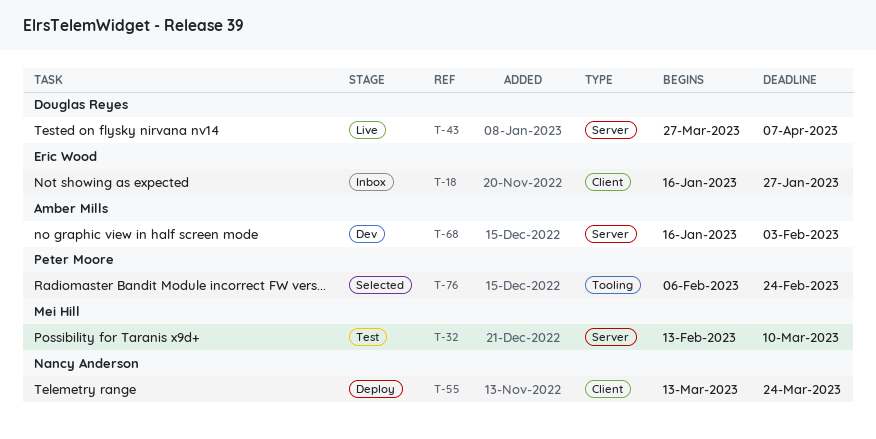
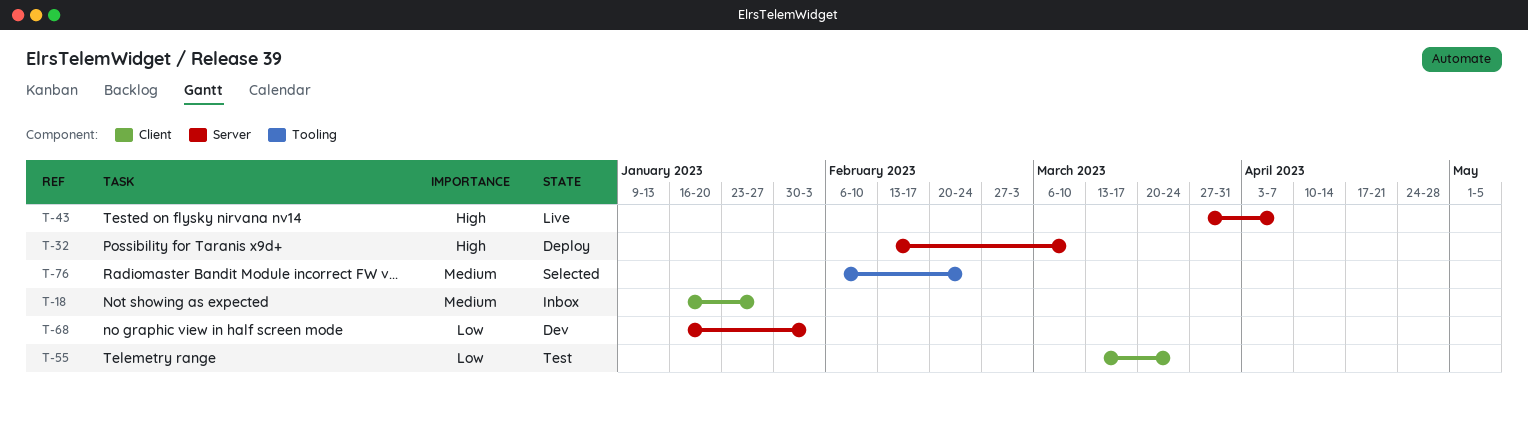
T-32, status: Test -> Deploy
T-55, status: Deploy -> Test

